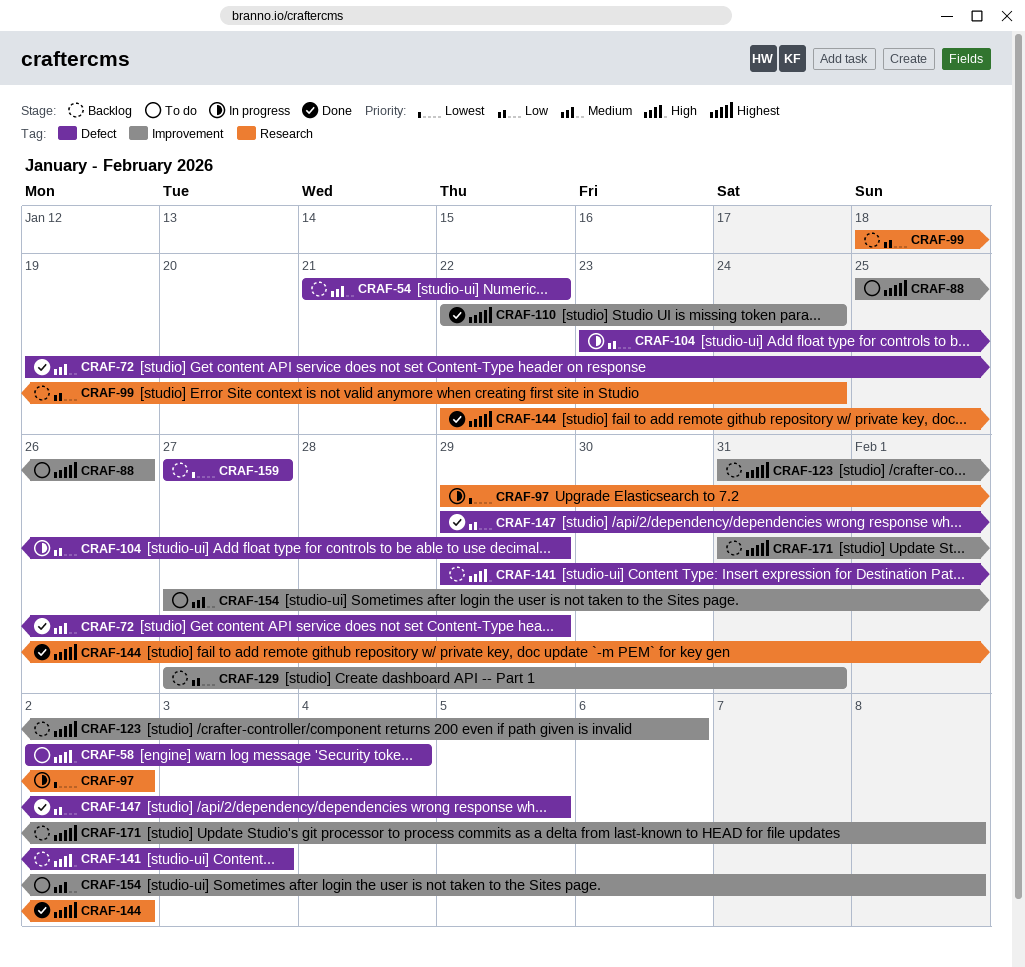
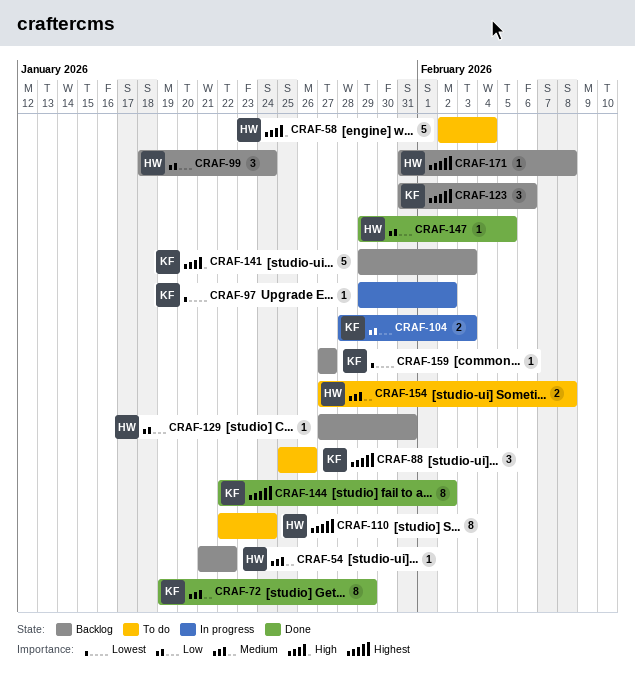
CRAF-104, start: Jan 23 -> Jan 28
CRAF-104, due: Jan 29 -> Feb 3
CRAF-110, status: Done -> To do

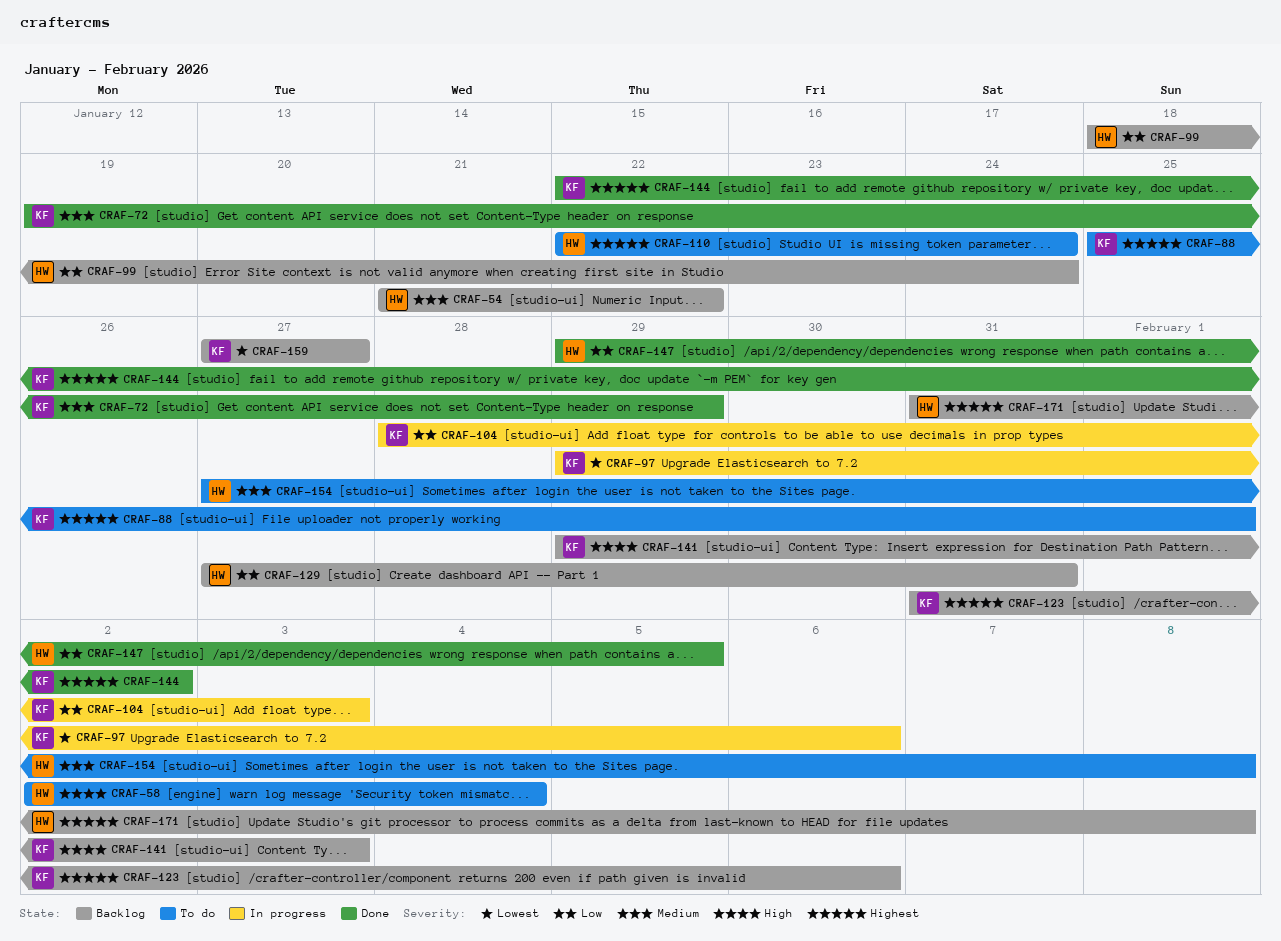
CRAF-88, due: Jan 26 -> Feb 1
CRAF-97, due: Feb 2 -> Feb 6

